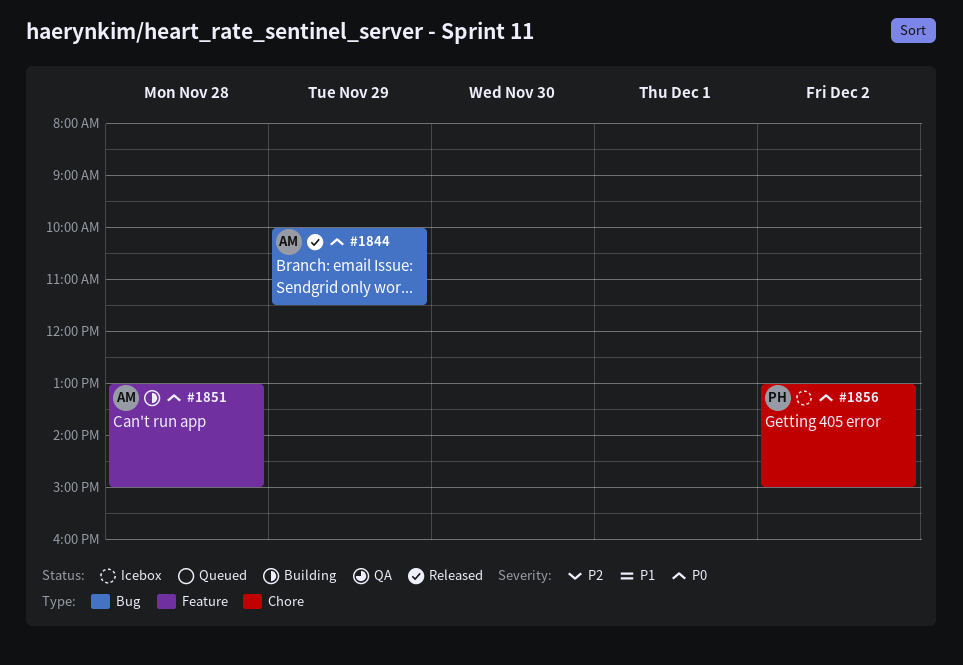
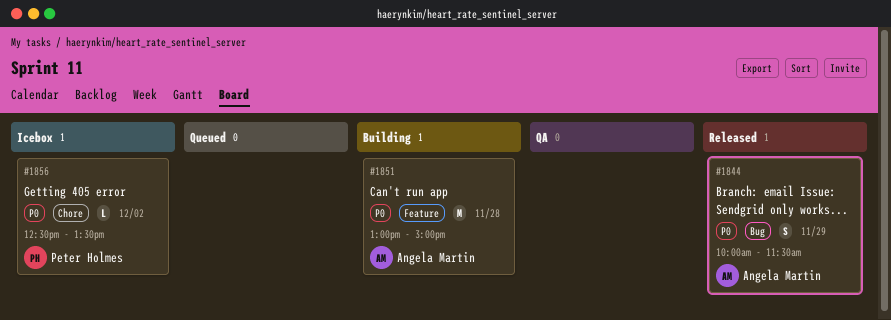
#1856, begins: 13:00 -> 12:30
#1856, ends: 15:00 -> 13:30

